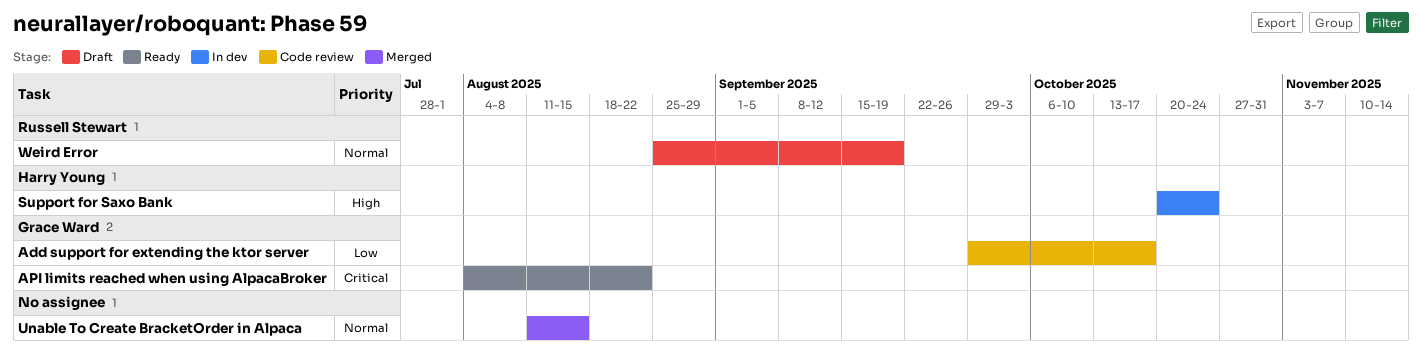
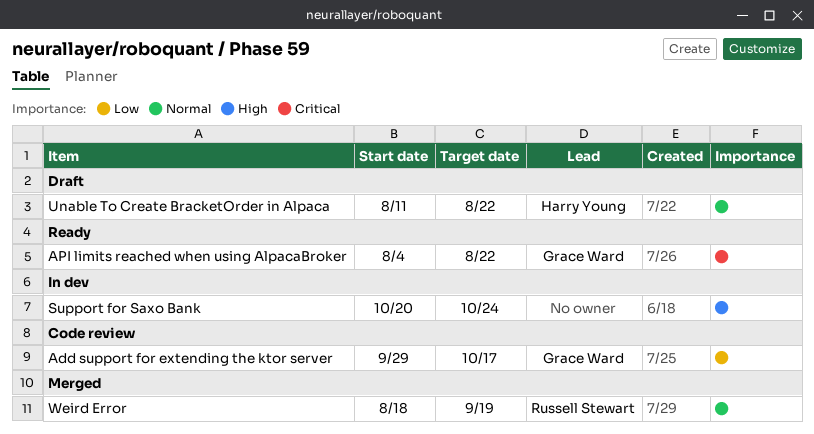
Support for Saxo Bank, owner: Harry Young -> none
Unable To Create BracketOrder in Alpaca, status: Merged -> Draft
Unable To Create BracketOrder in Alpaca, owner: none -> Harry Young
Unable To Create BracketOrder in Alpaca, due: Aug 15 -> Aug 22
Weird Error, status: Draft -> Merged
Weird Error, start: Aug 25 -> Aug 18

